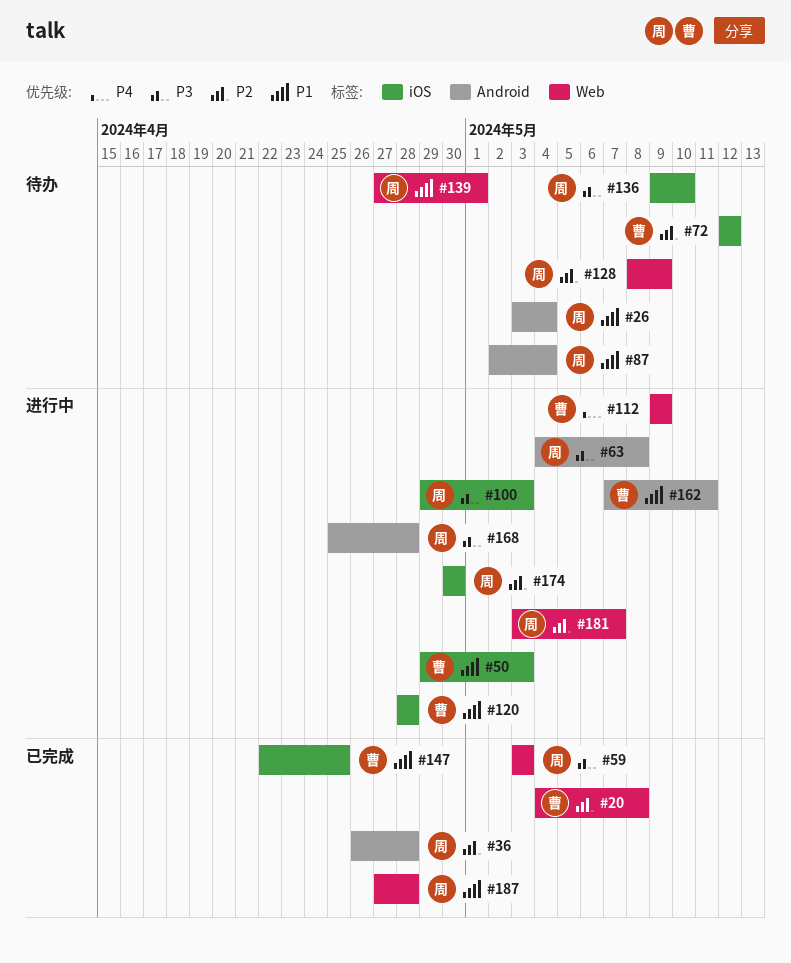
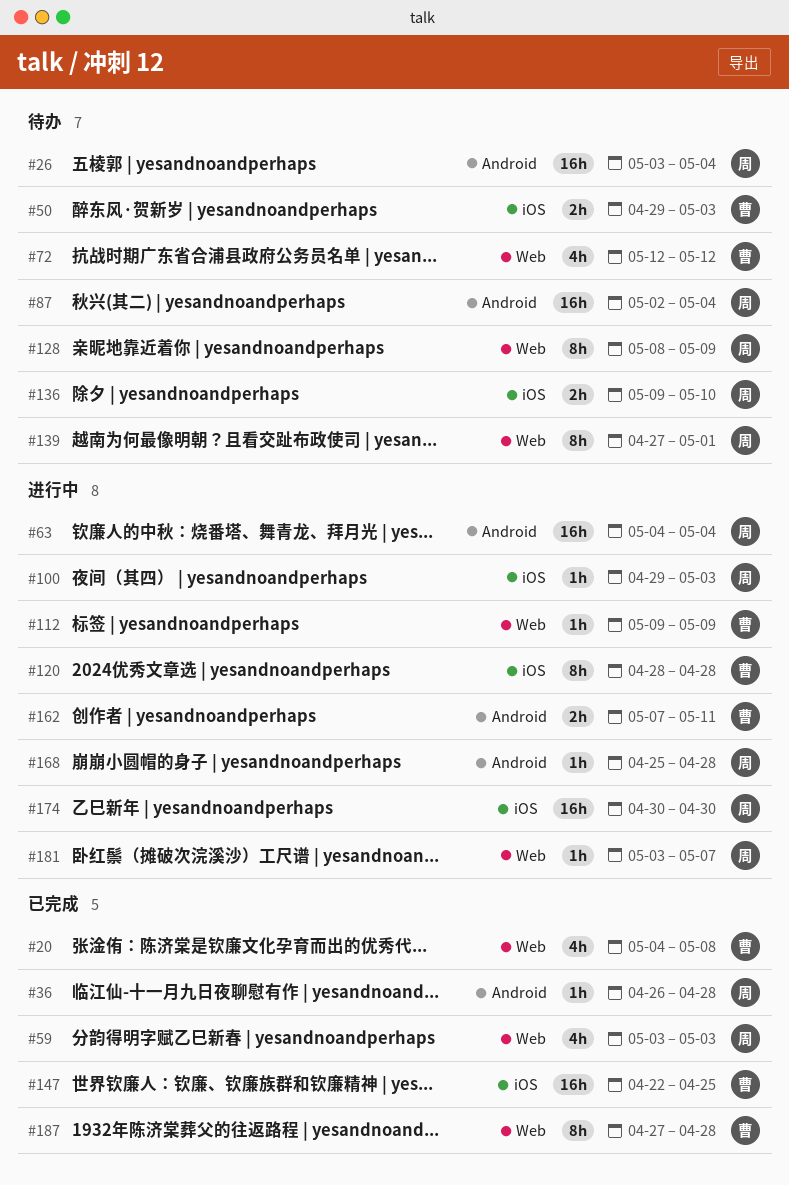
#50, status: 进行中 -> 待办
#63, due: May 8 -> May 4
#72, label: iOS -> Web
#187, owner: 周 -> 曹

